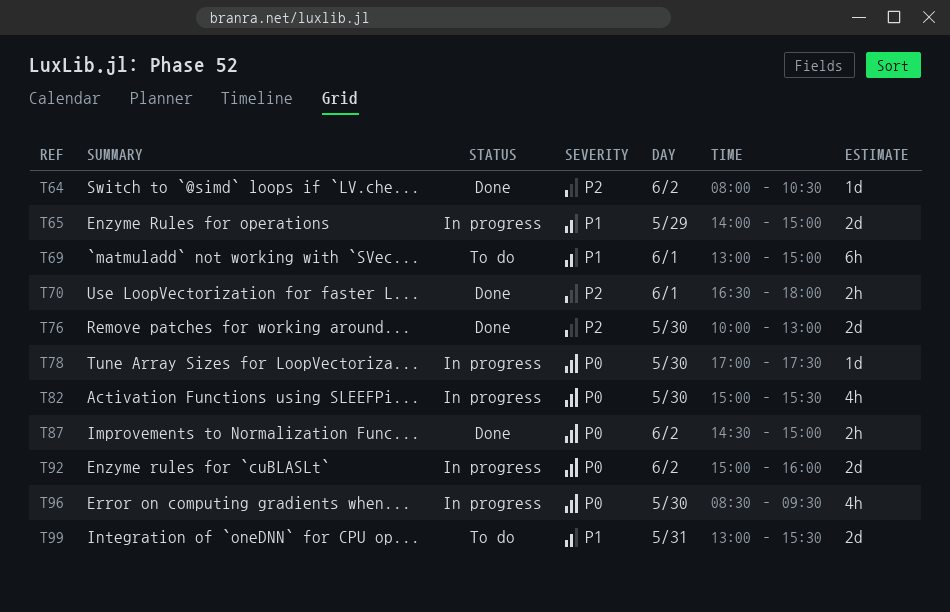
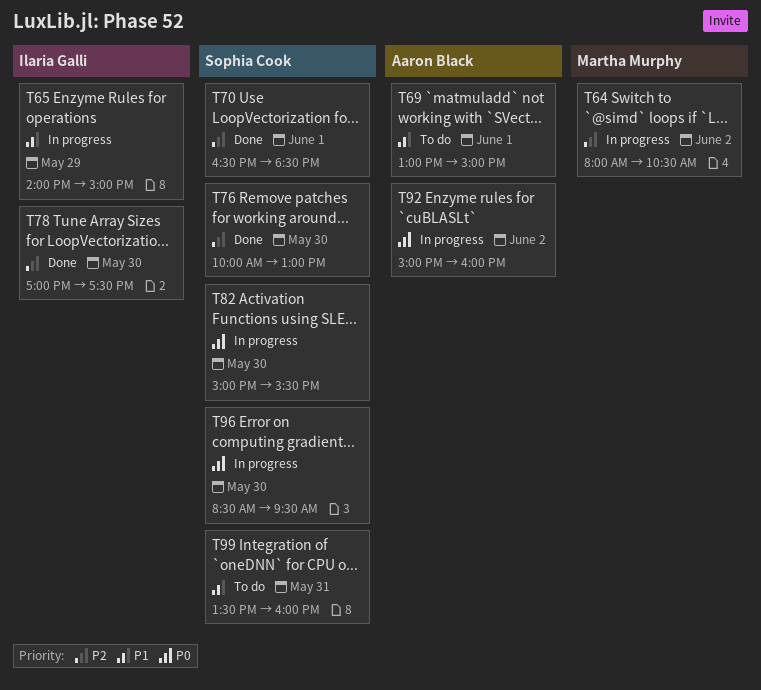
T64, status: Done -> In progress
T70, ends: 18:00 -> 18:30
T78, status: In progress -> Done
T78, priority: P0 -> P2
T87: present -> none
T99, begins: 13:00 -> 13:30
T99, ends: 15:30 -> 16:00

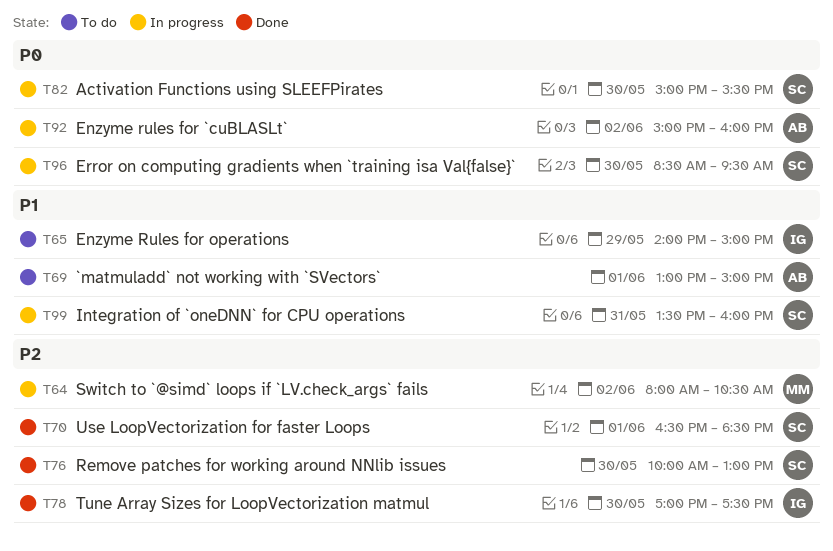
T65, status: In progress -> To do
T99, status: To do -> In progress

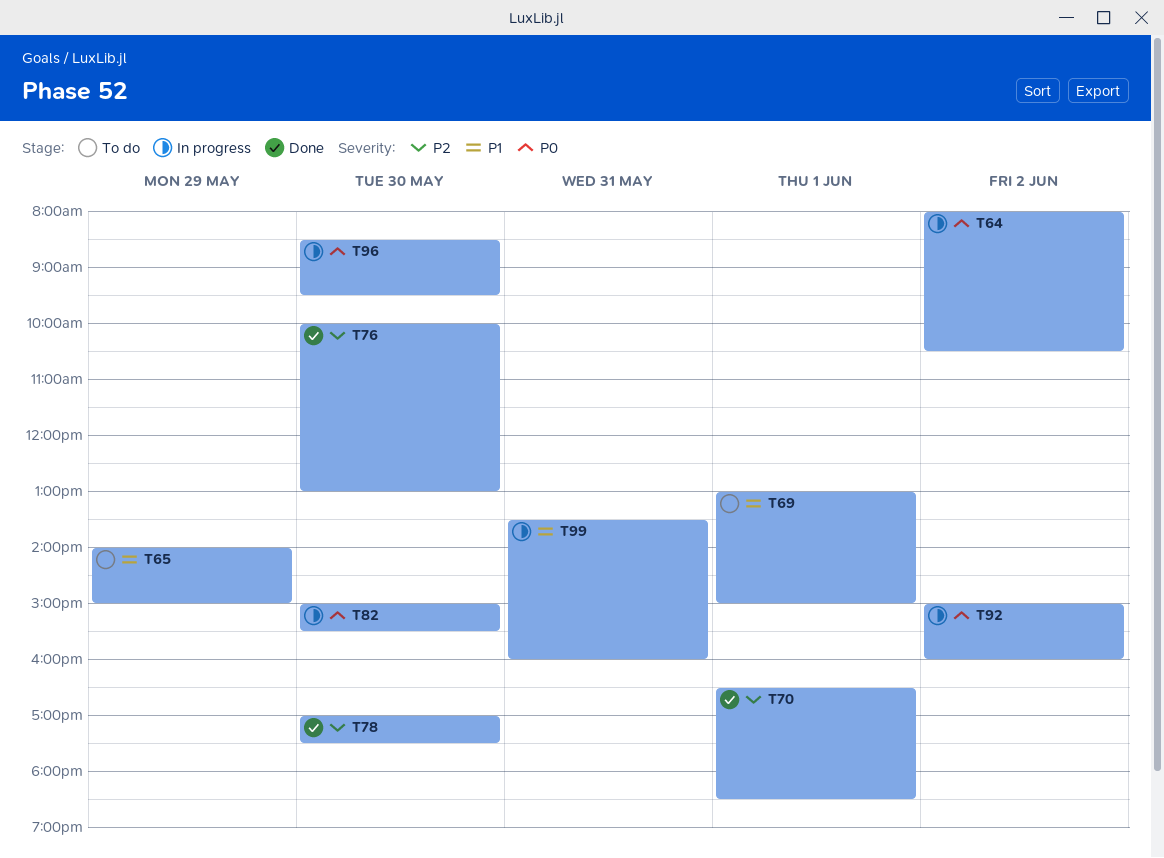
T64, priority: P2 -> P0

